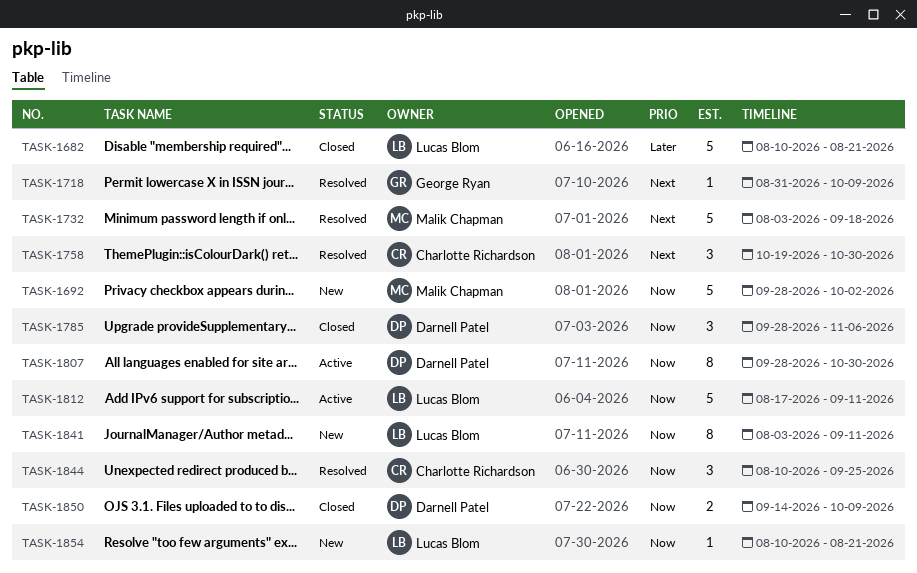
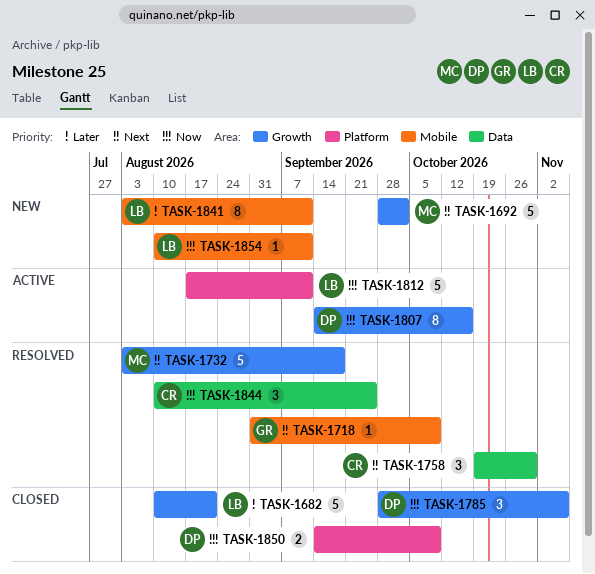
TASK-1692, priority: Now -> Next
TASK-1807, start: Sep 28 -> Sep 14
TASK-1807, due: Oct 30 -> Oct 16
TASK-1841, priority: Now -> Later
TASK-1854, due: Aug 21 -> Sep 11

